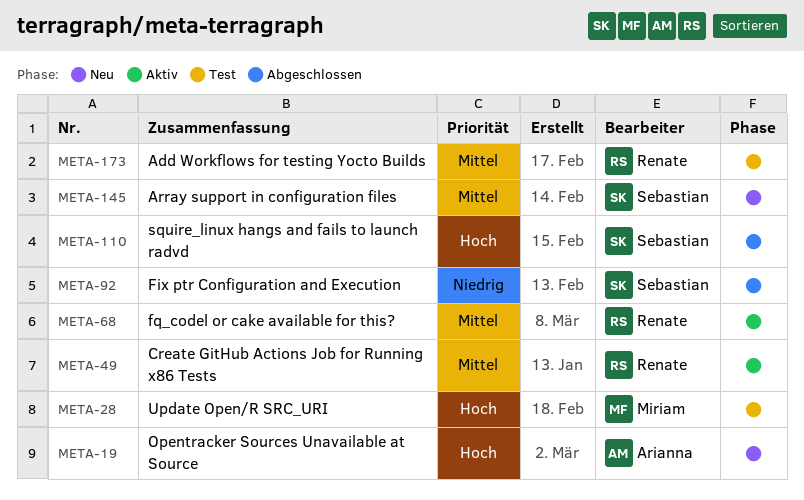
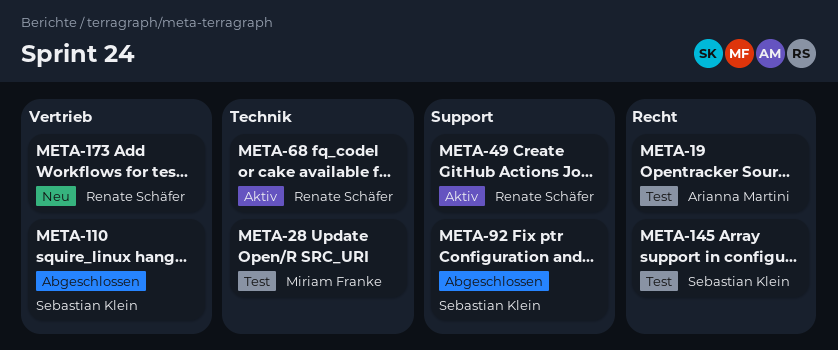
META-19, status: Neu -> Test
META-145, status: Neu -> Test
META-173, status: Test -> Neu

